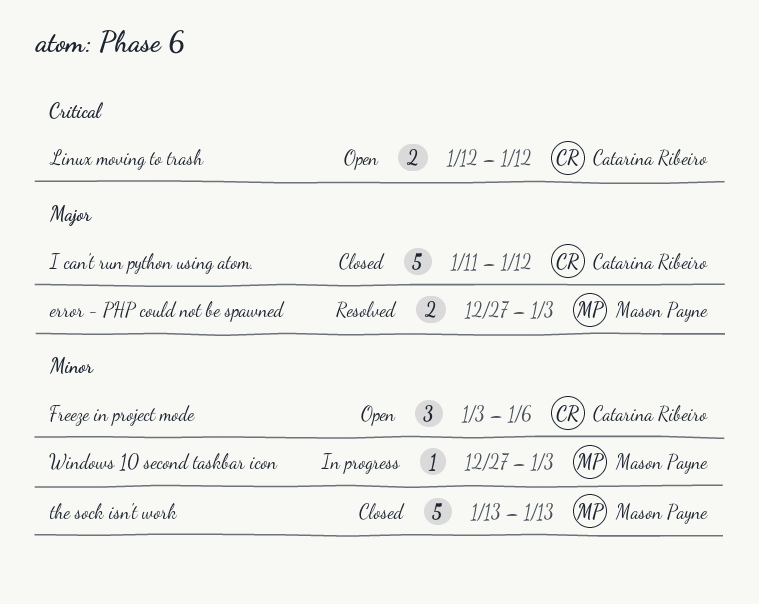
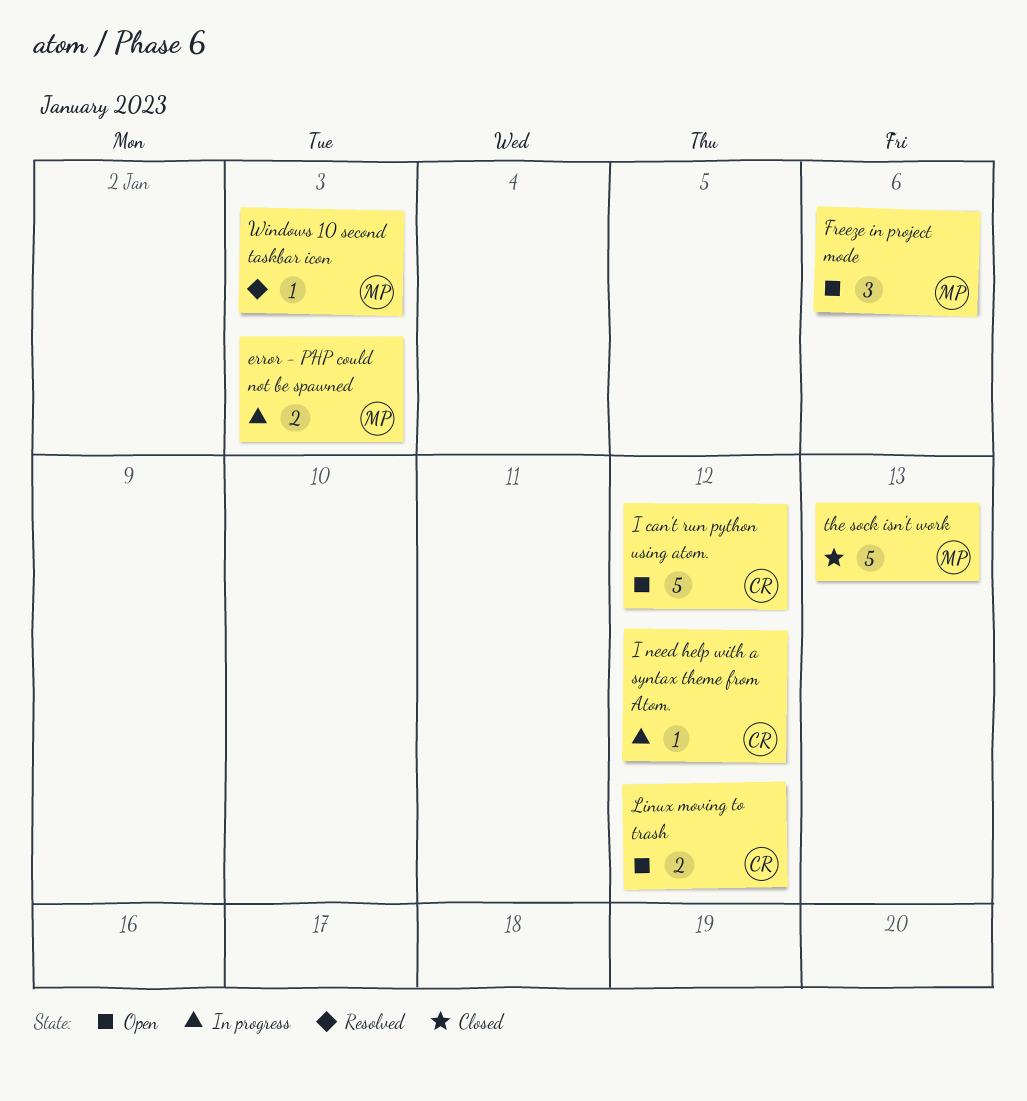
error - PHP could not be spawned, status: Resolved -> In progress
Freeze in project mode, owner: Catarina Ribeiro -> Mason Payne
I can't run python using atom., status: Closed -> Open
I need help with a syntax theme from Atom.: none -> present
Windows 10 second taskbar icon, status: In progress -> Resolved

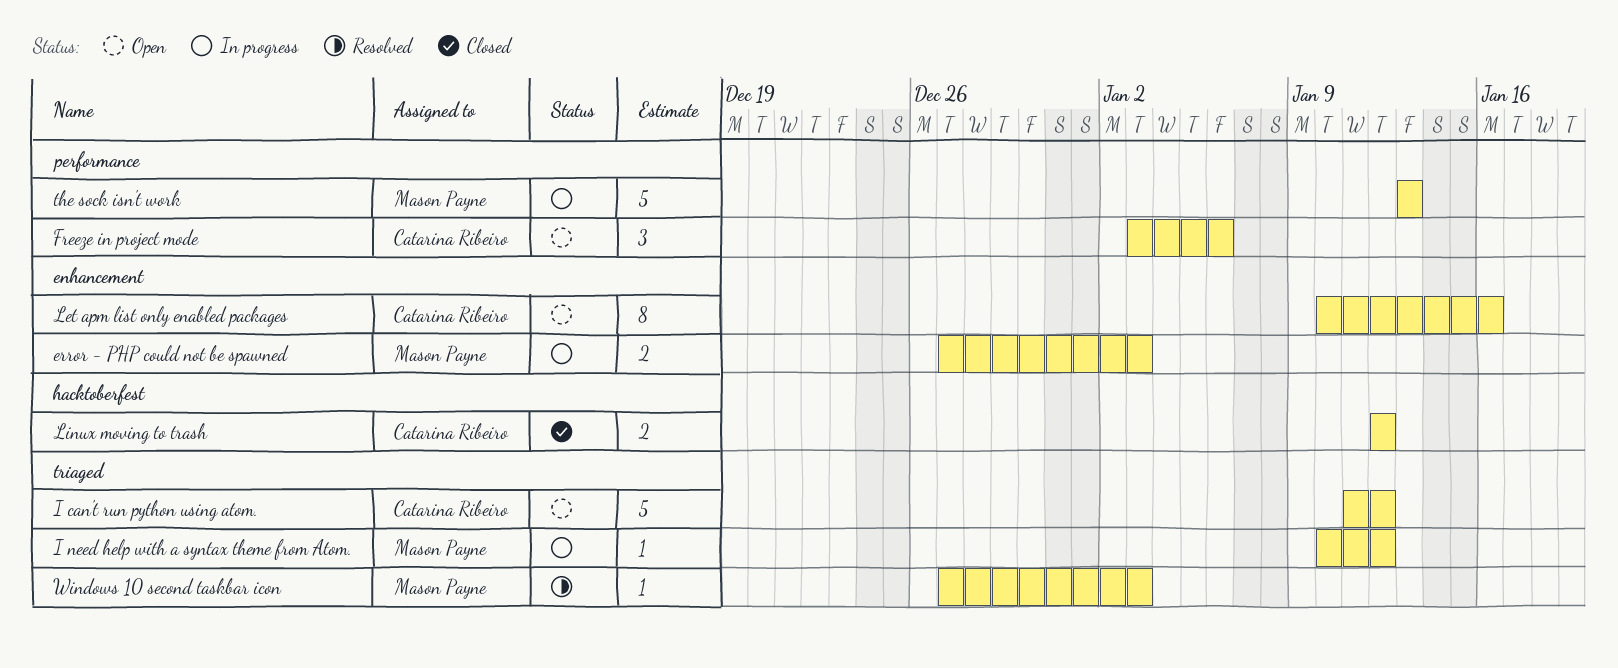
Freeze in project mode, owner: Mason Payne -> Catarina Ribeiro
I need help with a syntax theme from Atom., owner: Catarina Ribeiro -> Mason Payne
Let apm list only enabled packages: none -> present
Linux moving to trash, status: Open -> Closed
the sock isn't work, status: Closed -> In progress

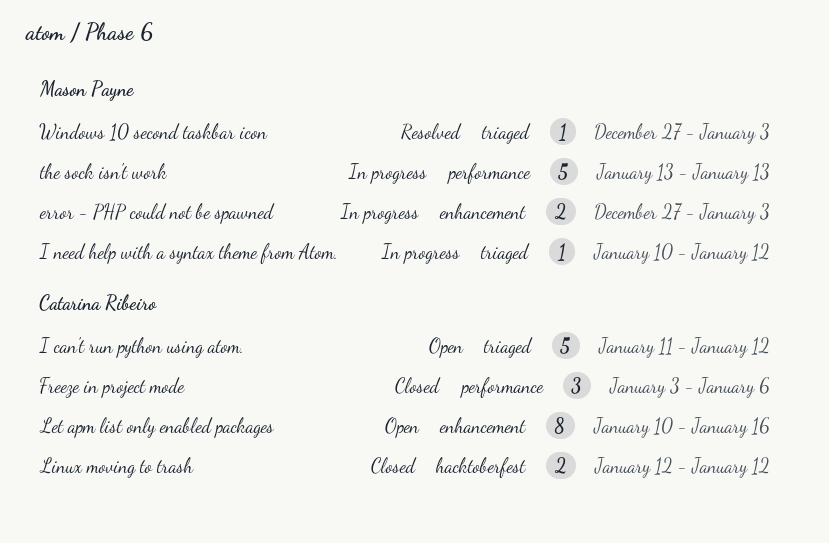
Freeze in project mode, status: Open -> Closed

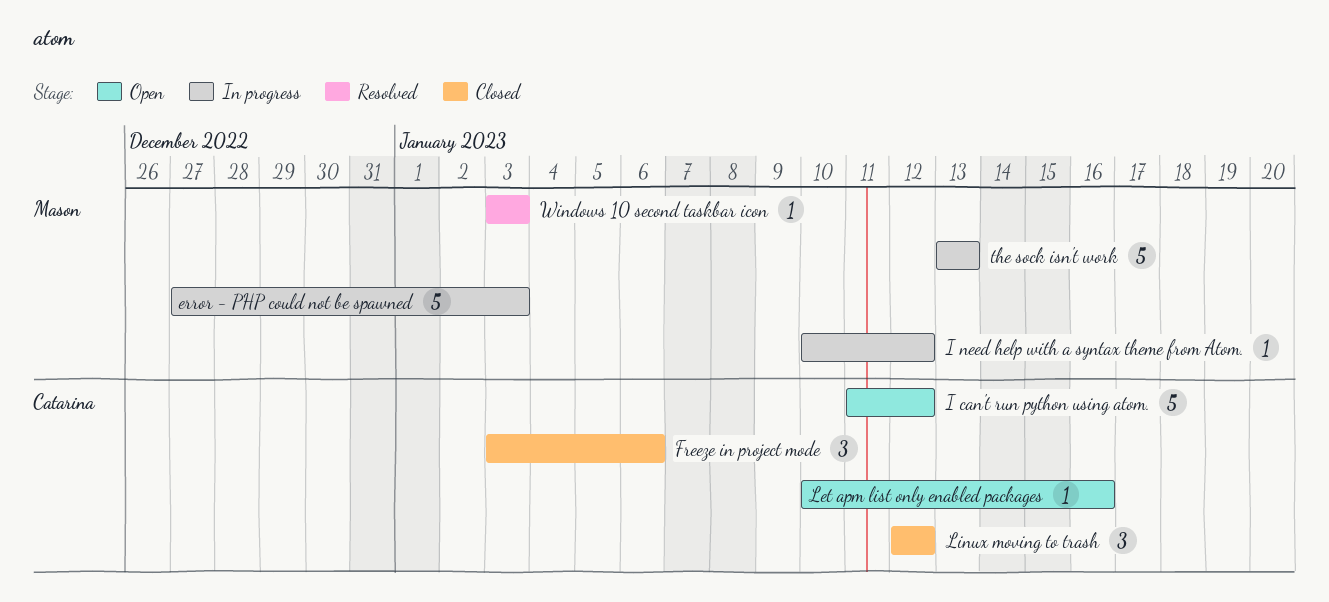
error - PHP could not be spawned, estimate: 2 -> 5
Let apm list only enabled packages, estimate: 8 -> 1
Linux moving to trash, estimate: 2 -> 3
Windows 10 second taskbar icon, start: Dec 27 -> Jan 3

